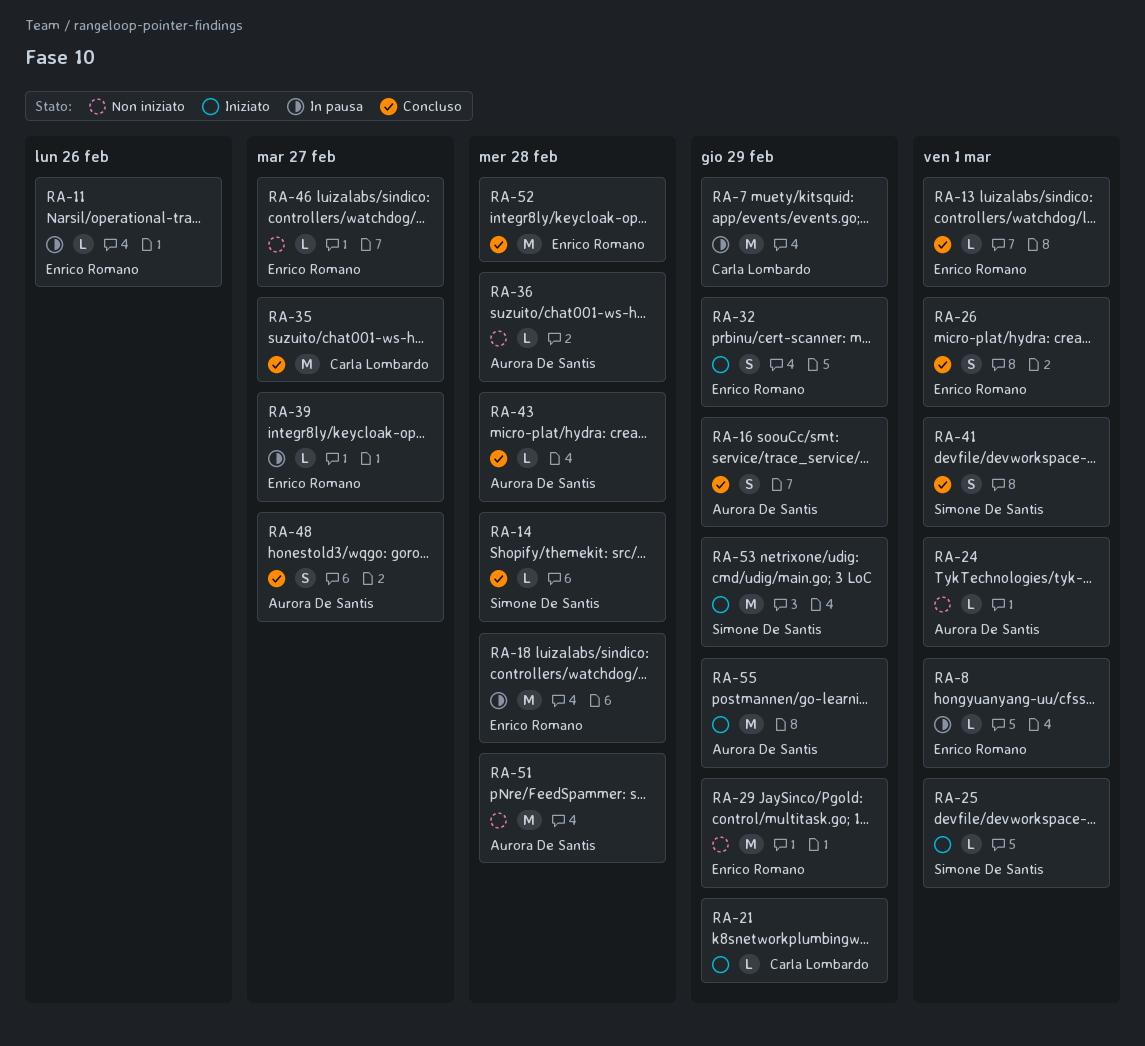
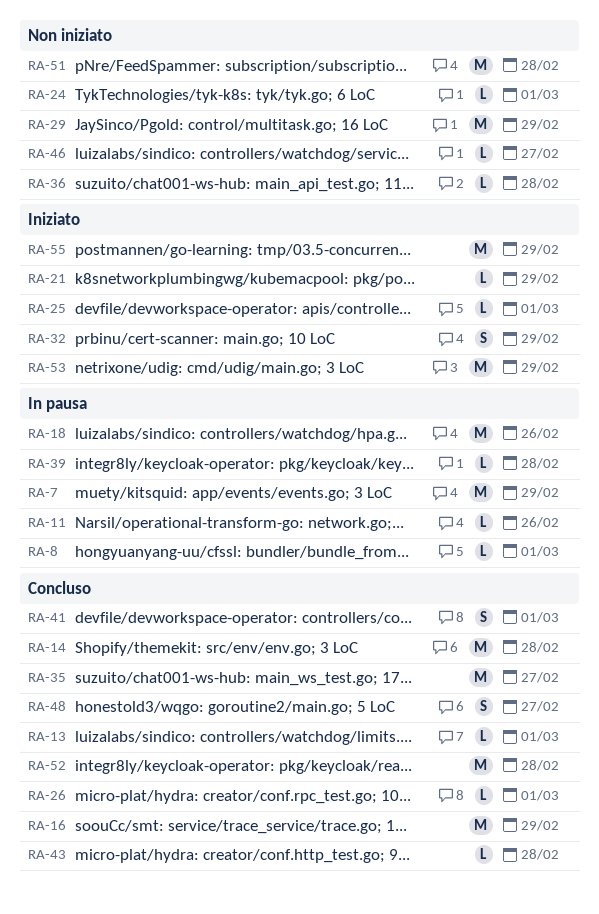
RA-14, estimate: L -> M
RA-16, estimate: S -> M
RA-18, due: Feb 28 -> Feb 26
RA-26, estimate: S -> L
RA-39, due: Feb 27 -> Feb 28

